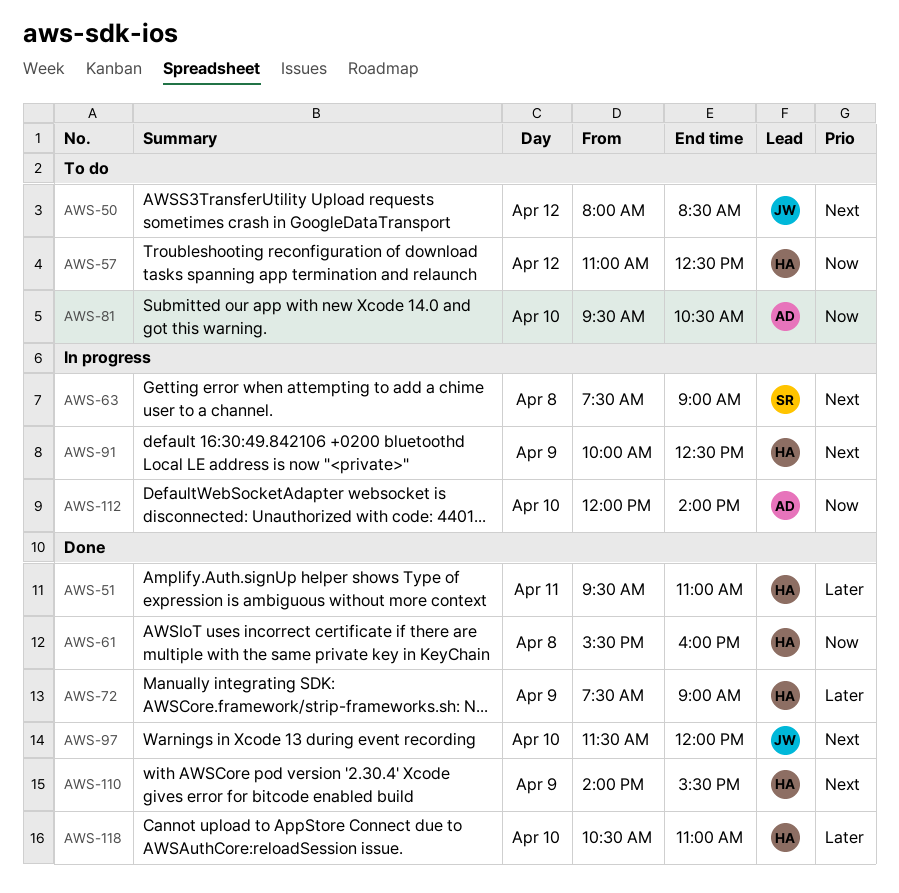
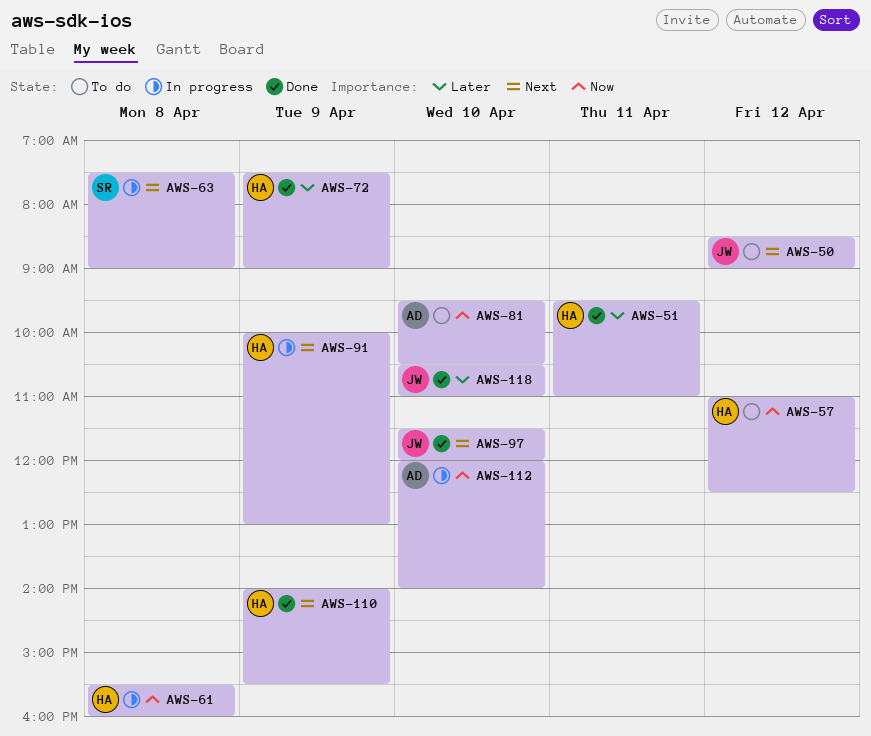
AWS-50, begins: 08:00 -> 08:30
AWS-50, ends: 08:30 -> 09:00
AWS-61, status: Done -> In progress
AWS-91, ends: 12:30 -> 13:00
AWS-118, owner: HA -> JW

